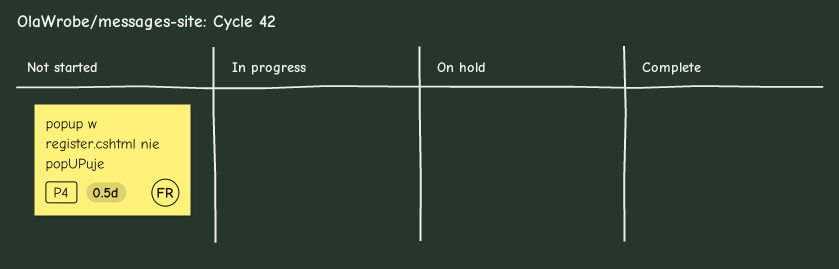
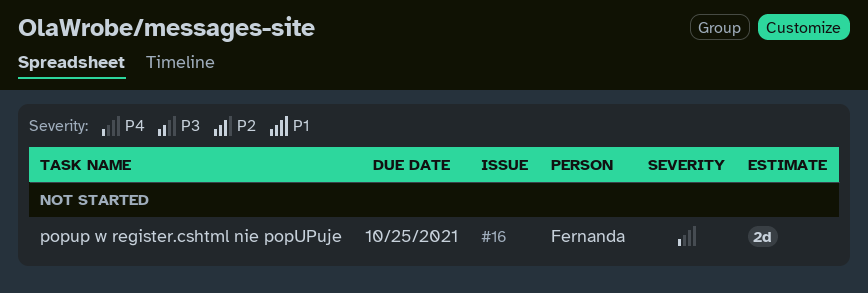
popup w register.cshtml nie popUPuje, estimate: 0.5d -> 2d

